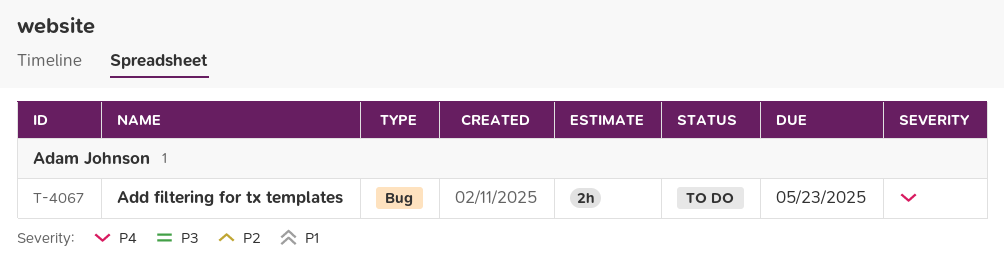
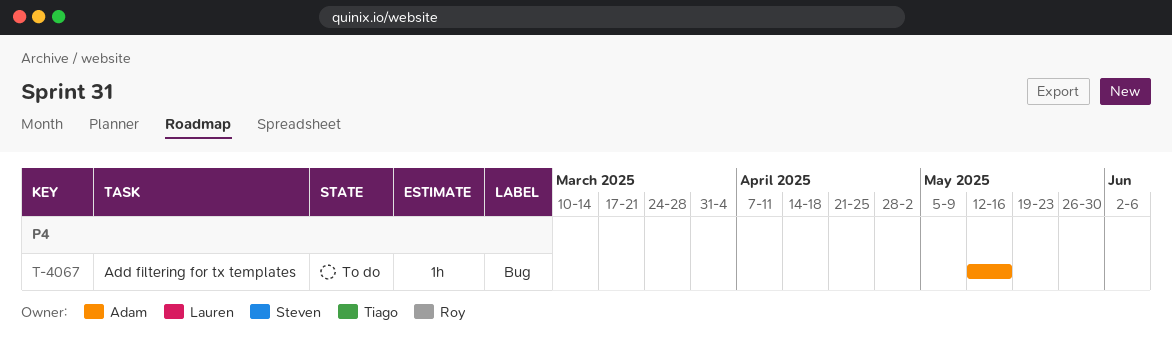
T-4067, estimate: 2h -> 1h
T-4067, due: May 23 -> May 16

